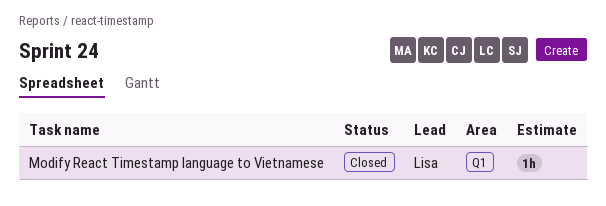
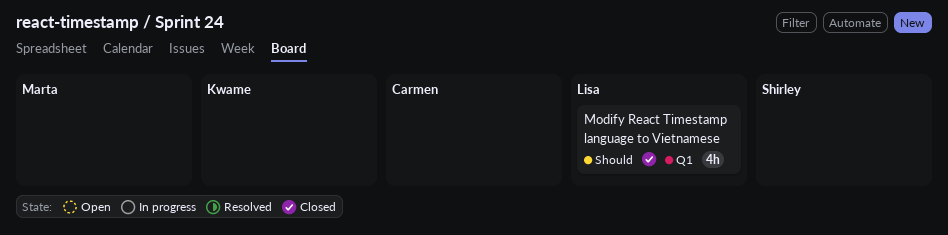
Modify React Timestamp language to Vietnamese, estimate: 1h -> 4h

